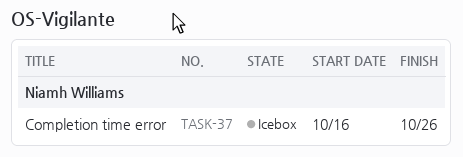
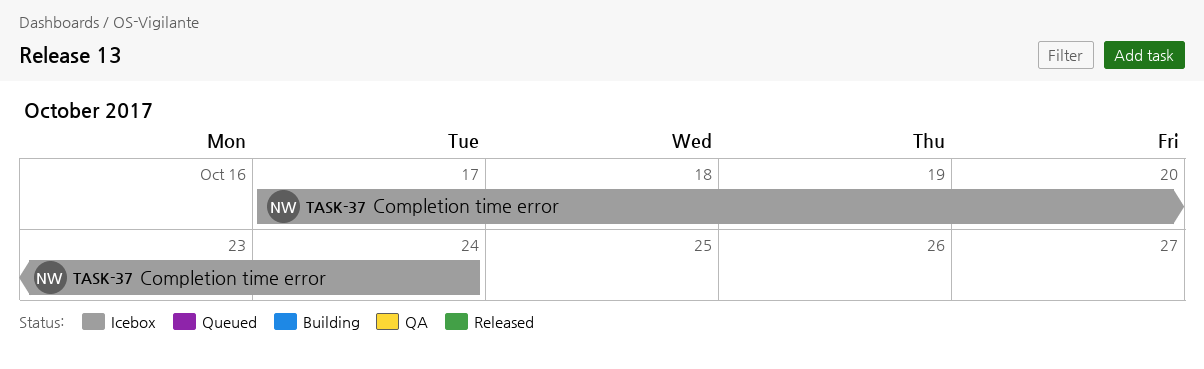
TASK-37, start: Oct 16 -> Oct 17
TASK-37, due: Oct 26 -> Oct 24

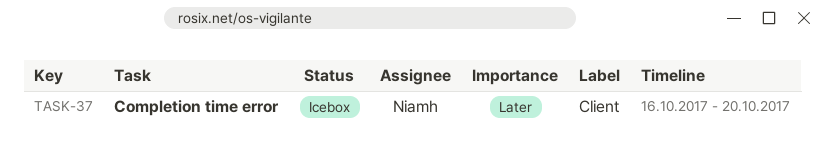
TASK-37, start: Oct 17 -> Oct 16
TASK-37, due: Oct 24 -> Oct 20

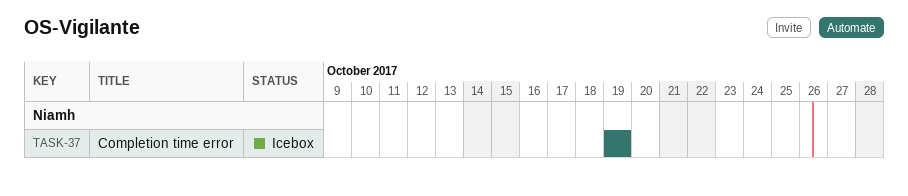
TASK-37, start: Oct 16 -> Oct 19
TASK-37, due: Oct 20 -> Oct 19

